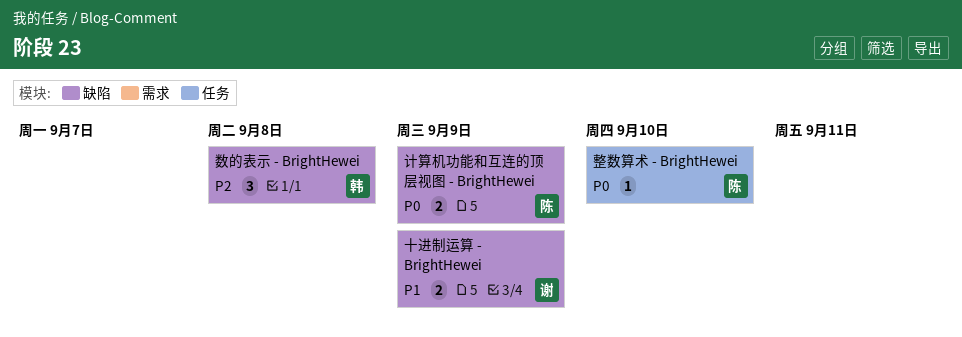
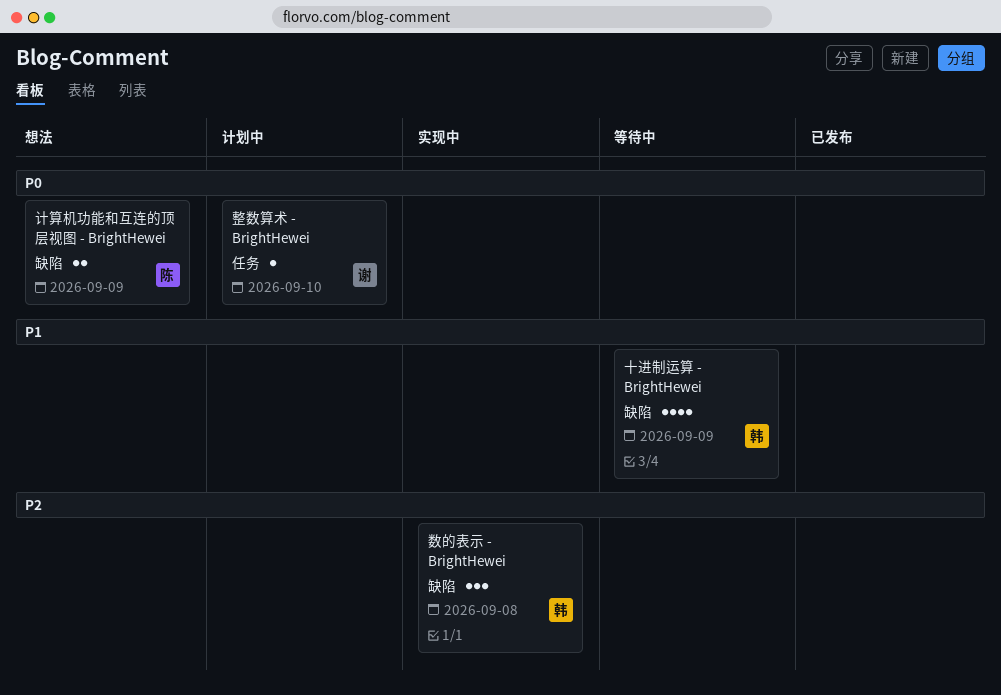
十进制运算 - BrightHewei, owner: 谢 -> 韩
十进制运算 - BrightHewei, estimate: 2 -> 4
整数算术 - BrightHewei, owner: 陈 -> 谢

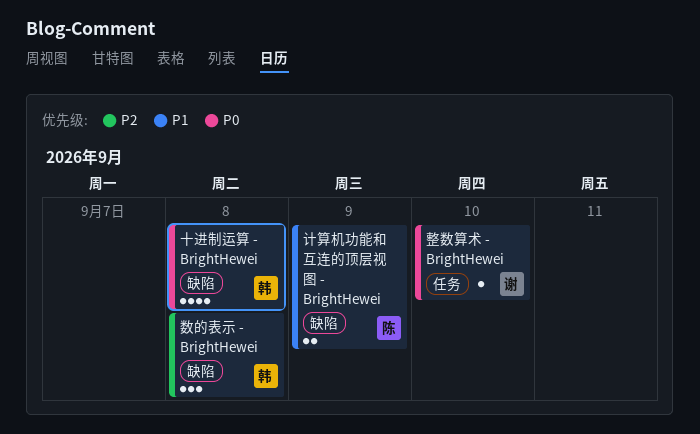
十进制运算 - BrightHewei, priority: P1 -> P0
十进制运算 - BrightHewei, due: Sep 9 -> Sep 8
计算机功能和互连的顶层视图 - BrightHewei, priority: P0 -> P1

